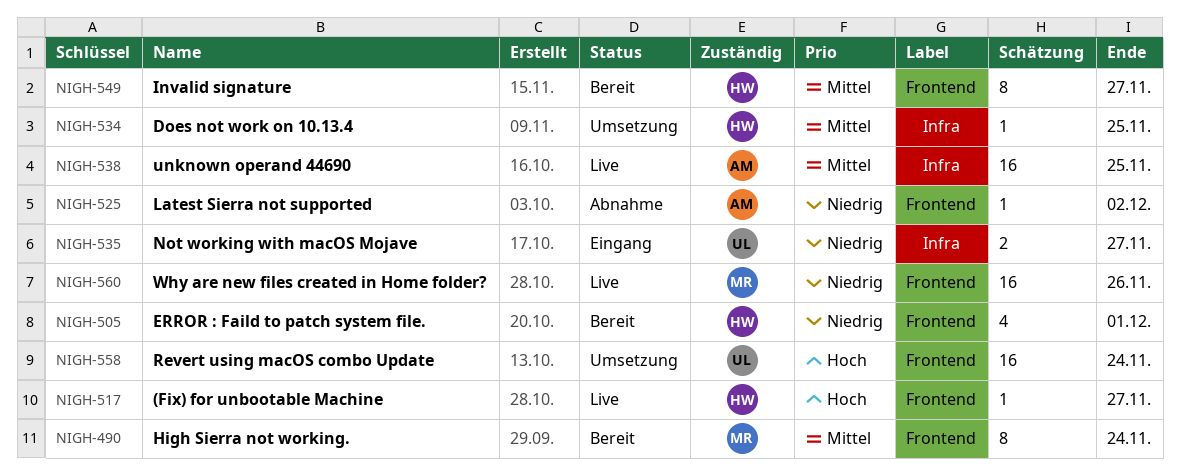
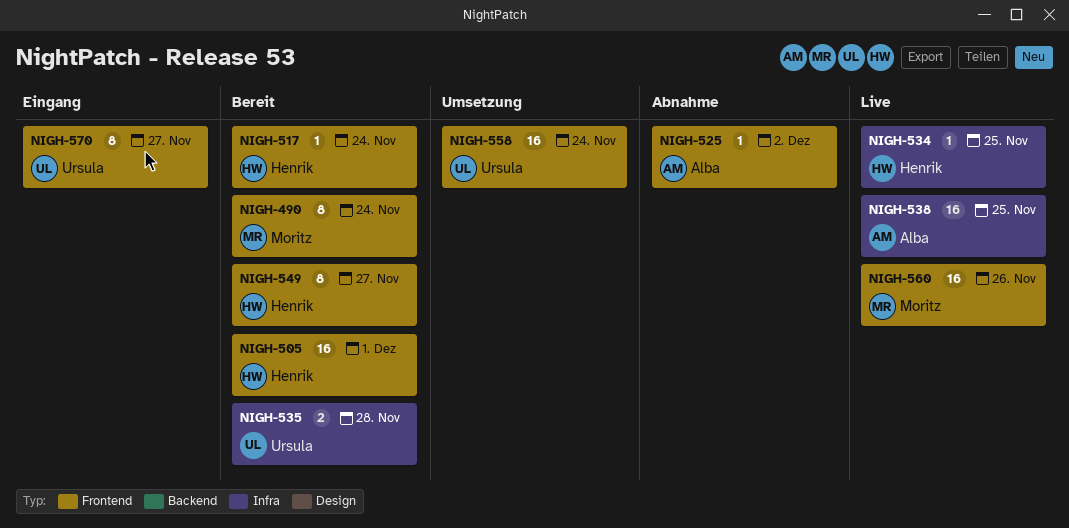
NIGH-505, estimate: 4 -> 16
NIGH-517, status: Live -> Bereit
NIGH-517, due: Nov 27 -> Nov 24
NIGH-534, status: Umsetzung -> Live
NIGH-535, status: Eingang -> Bereit
NIGH-535, due: Nov 27 -> Nov 28
NIGH-570: none -> present

